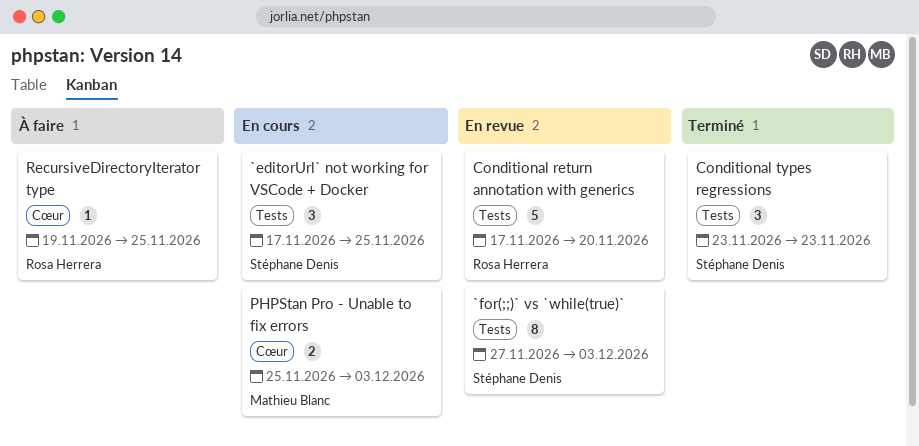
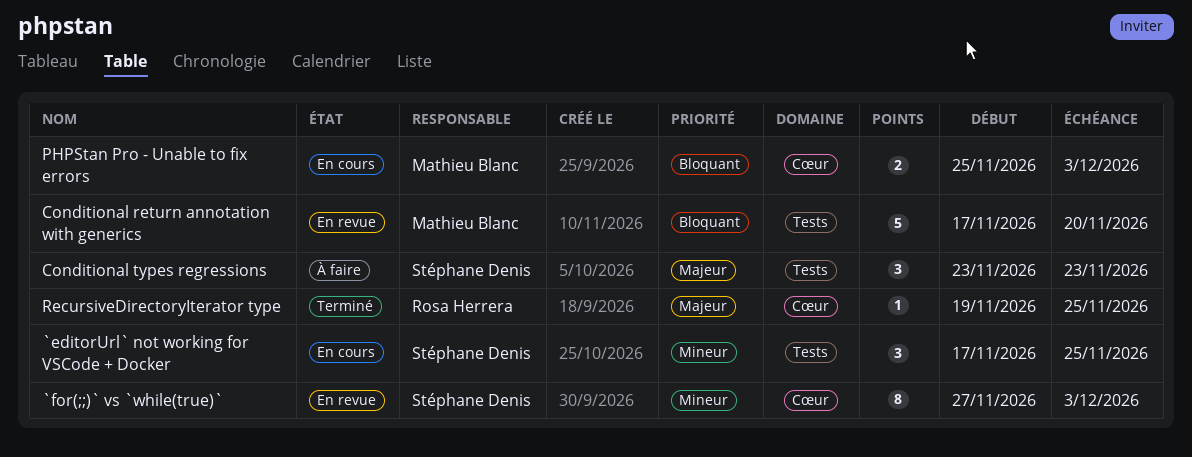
`for(;;)` vs `while(true)`, label: Tests -> Cœur
Conditional return annotation with generics, owner: Rosa Herrera -> Mathieu Blanc
Conditional types regressions, status: Terminé -> À faire
RecursiveDirectoryIterator type, status: À faire -> Terminé

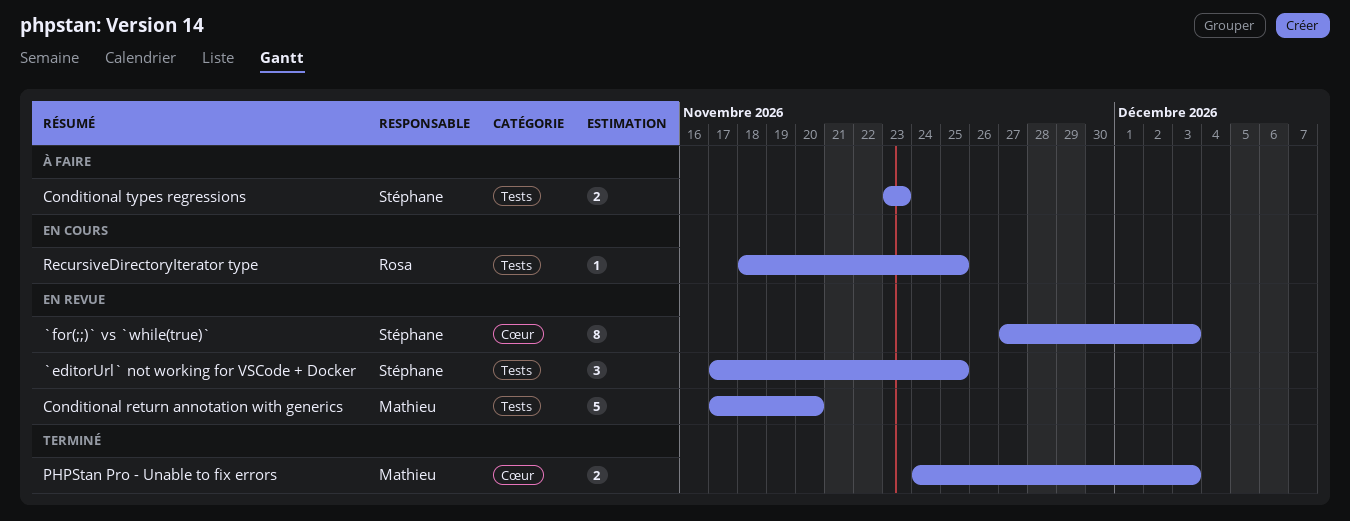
`editorUrl` not working for VSCode + Docker, status: En cours -> En revue
Conditional types regressions, estimate: 3 -> 2
PHPStan Pro - Unable to fix errors, status: En cours -> Terminé
PHPStan Pro - Unable to fix errors, start: Nov 25 -> Nov 24
RecursiveDirectoryIterator type, status: Terminé -> En cours
RecursiveDirectoryIterator type, label: Cœur -> Tests
RecursiveDirectoryIterator type, start: Nov 19 -> Nov 18

